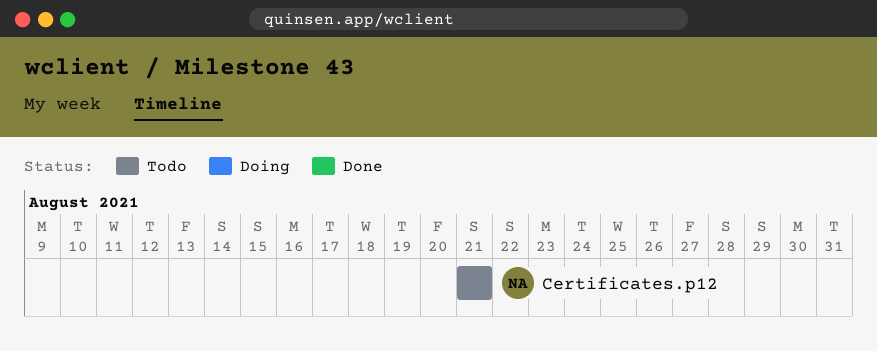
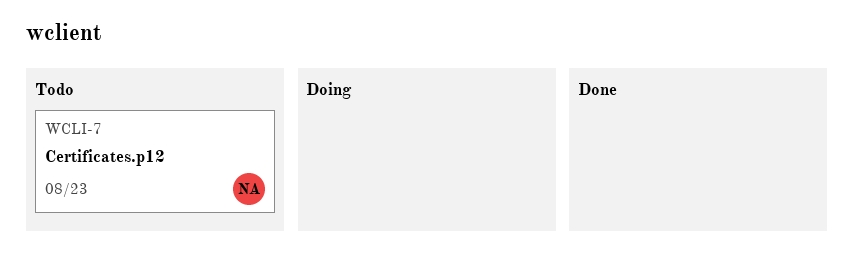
Certificates.p12, due: Aug 21 -> Aug 23

